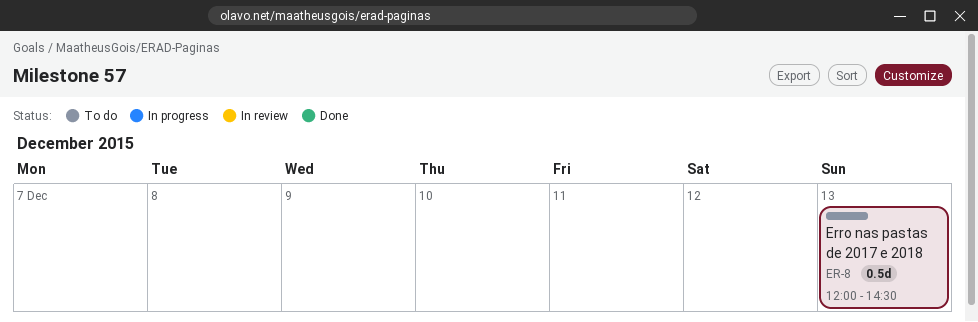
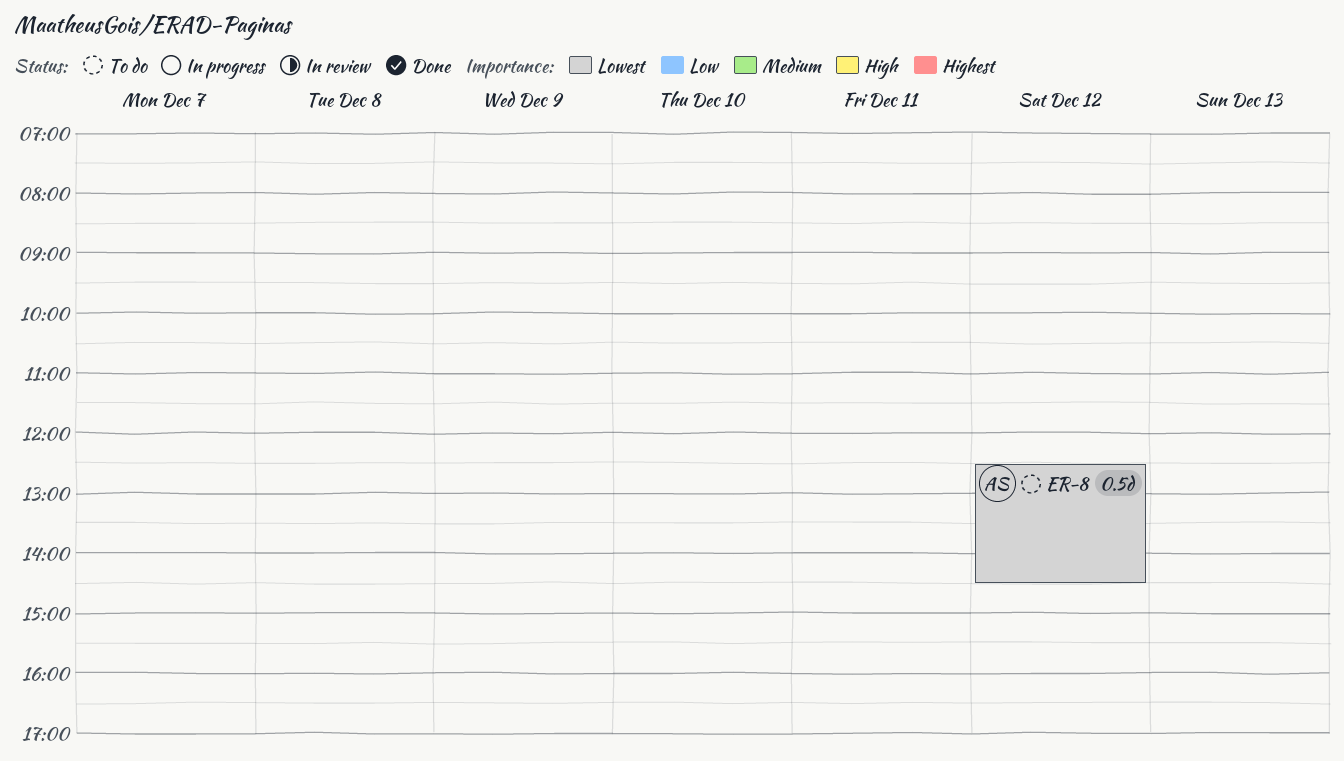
ER-8, day: Dec 13 -> Dec 12
ER-8, begins: 12:00 -> 12:30

